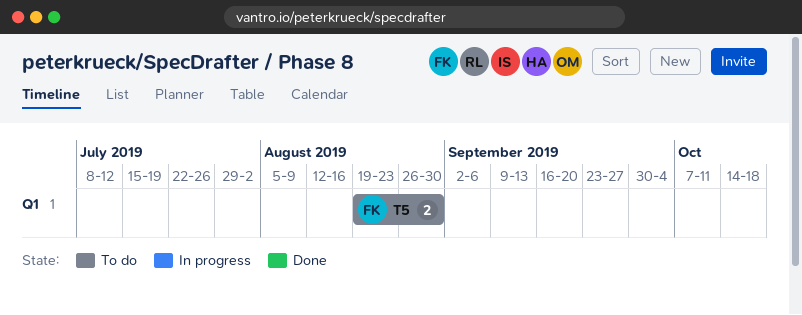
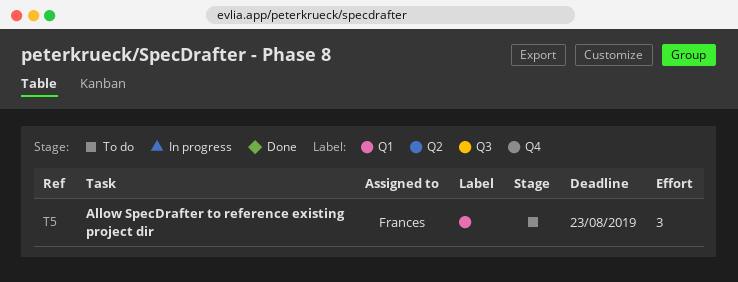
T5, estimate: 2 -> 3
T5, due: Aug 30 -> Aug 23

